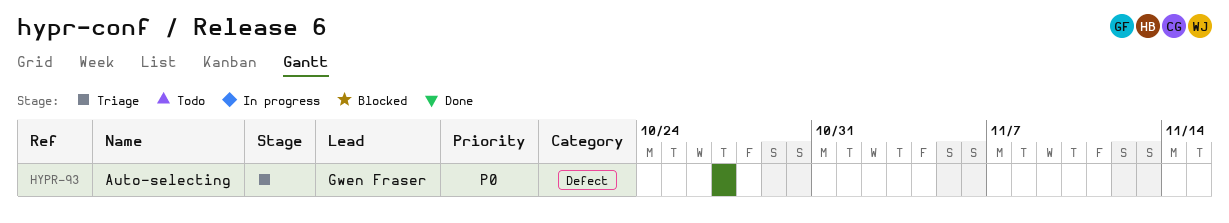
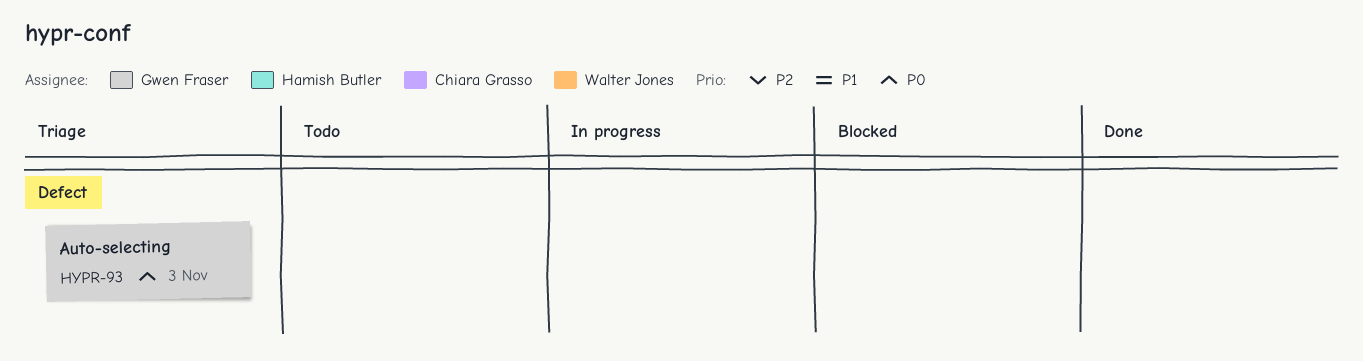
HYPR-93, due: Oct 27 -> Nov 3

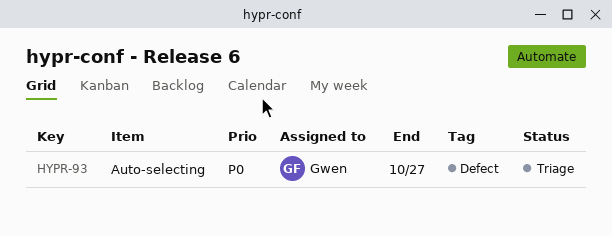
HYPR-93, due: Nov 3 -> Oct 27

